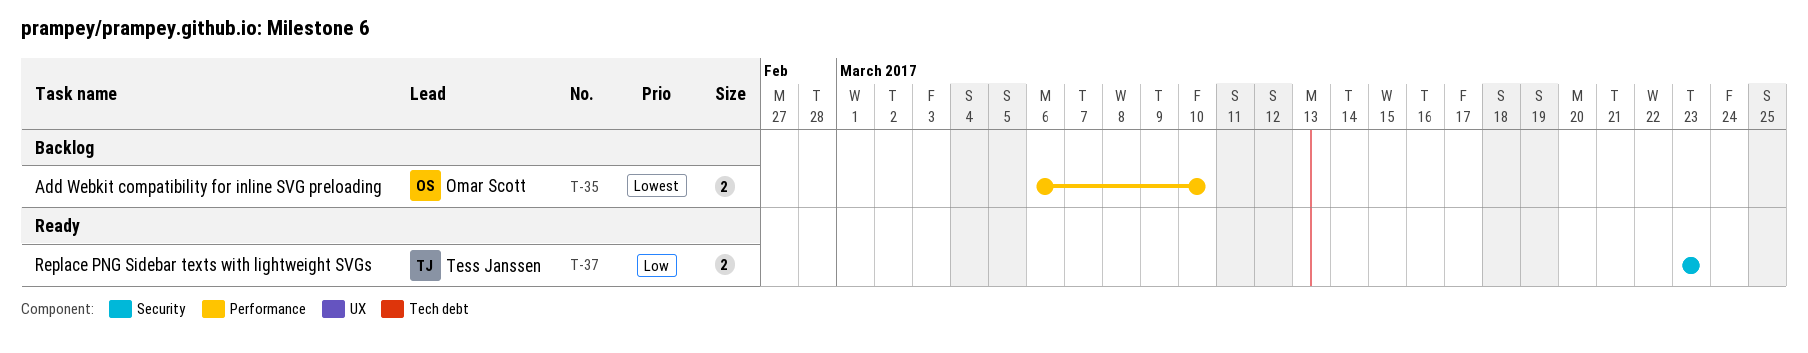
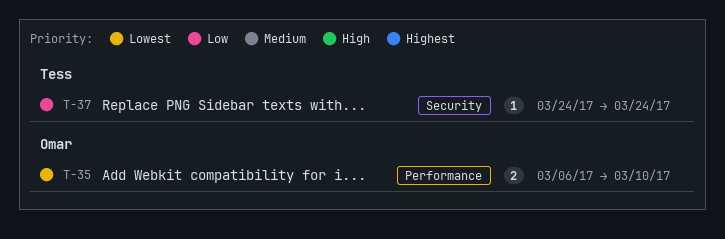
T-37, estimate: 2 -> 1
T-37, start: Mar 23 -> Mar 24
T-37, due: Mar 23 -> Mar 24

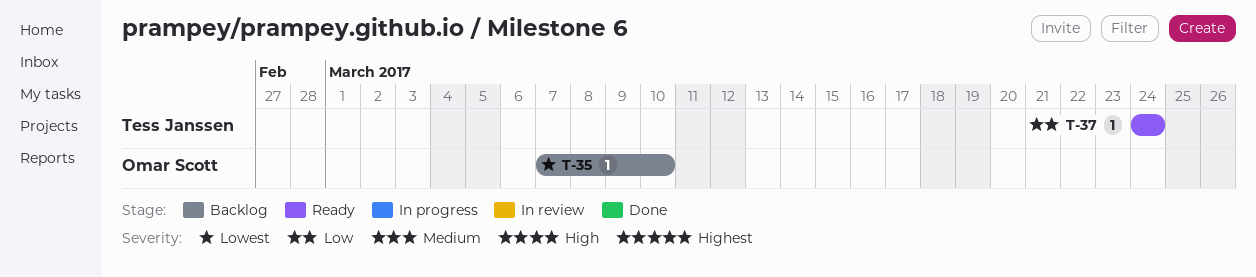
T-35, estimate: 2 -> 1
T-35, start: Mar 6 -> Mar 7

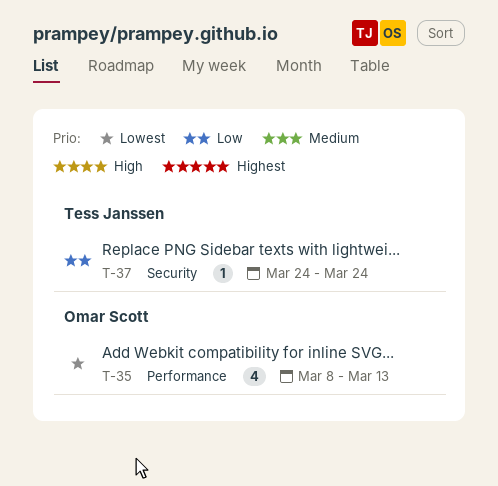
T-35, estimate: 1 -> 4
T-35, start: Mar 7 -> Mar 8
T-35, due: Mar 10 -> Mar 13

